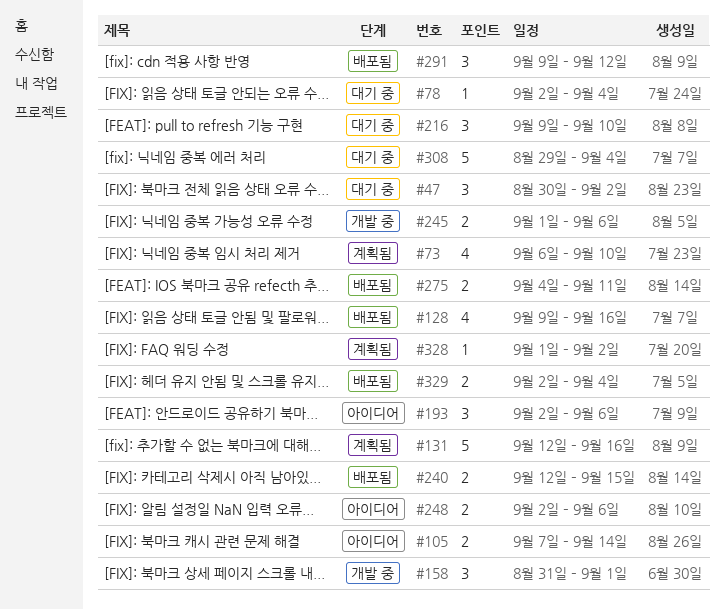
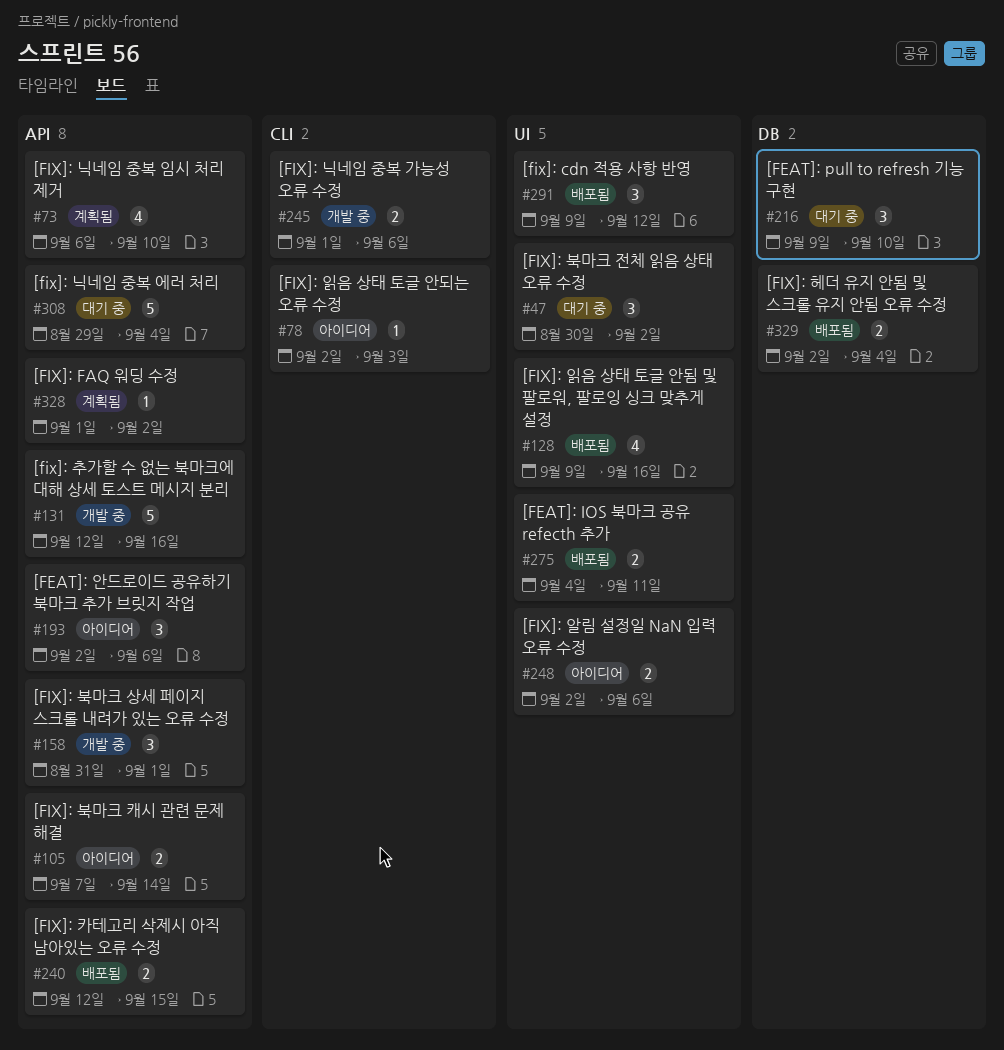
#78, status: 대기 중 -> 아이디어
#78, due: Sep 4 -> Sep 3
#131, status: 계획됨 -> 개발 중

